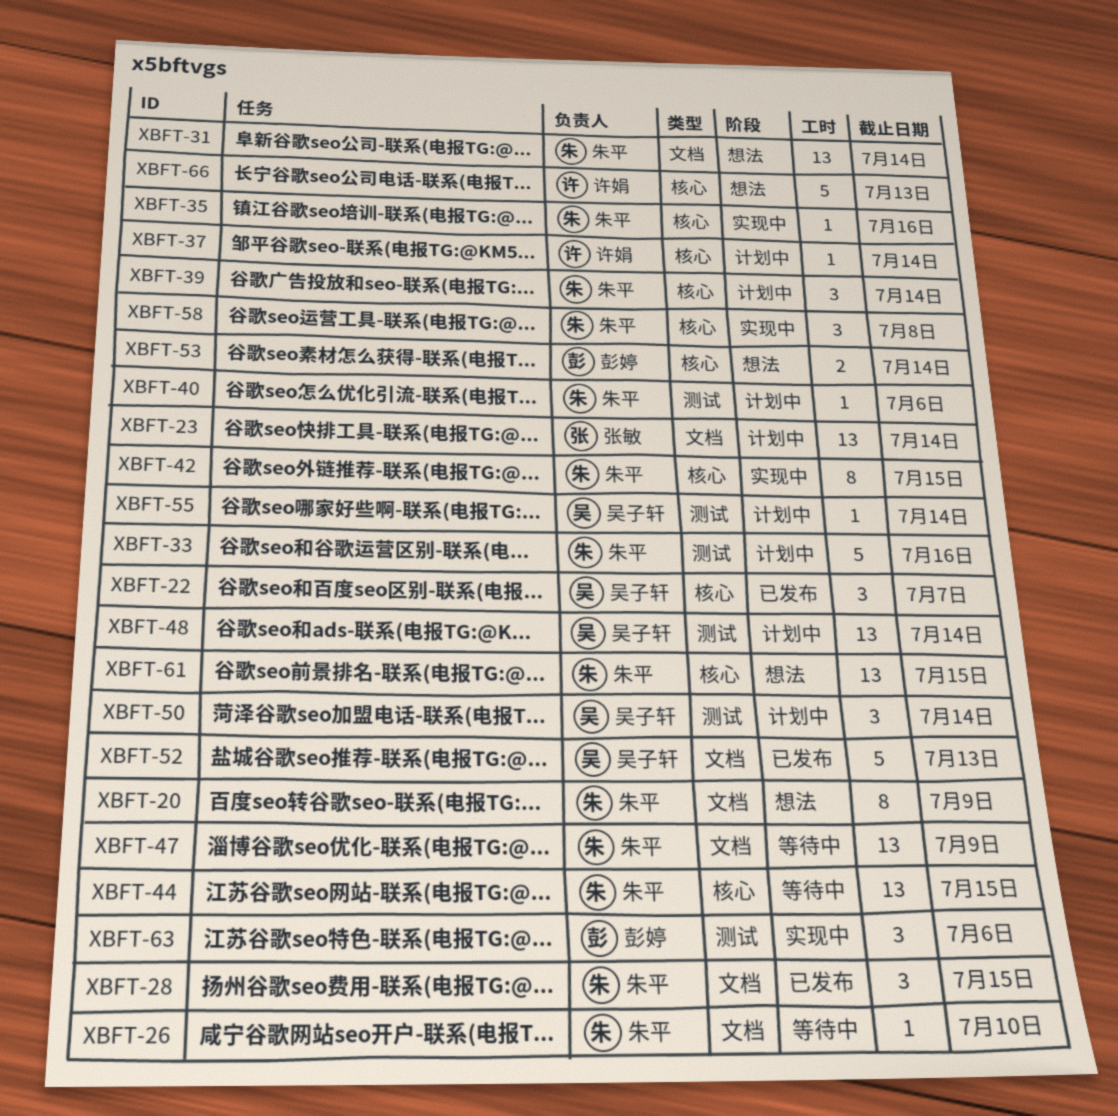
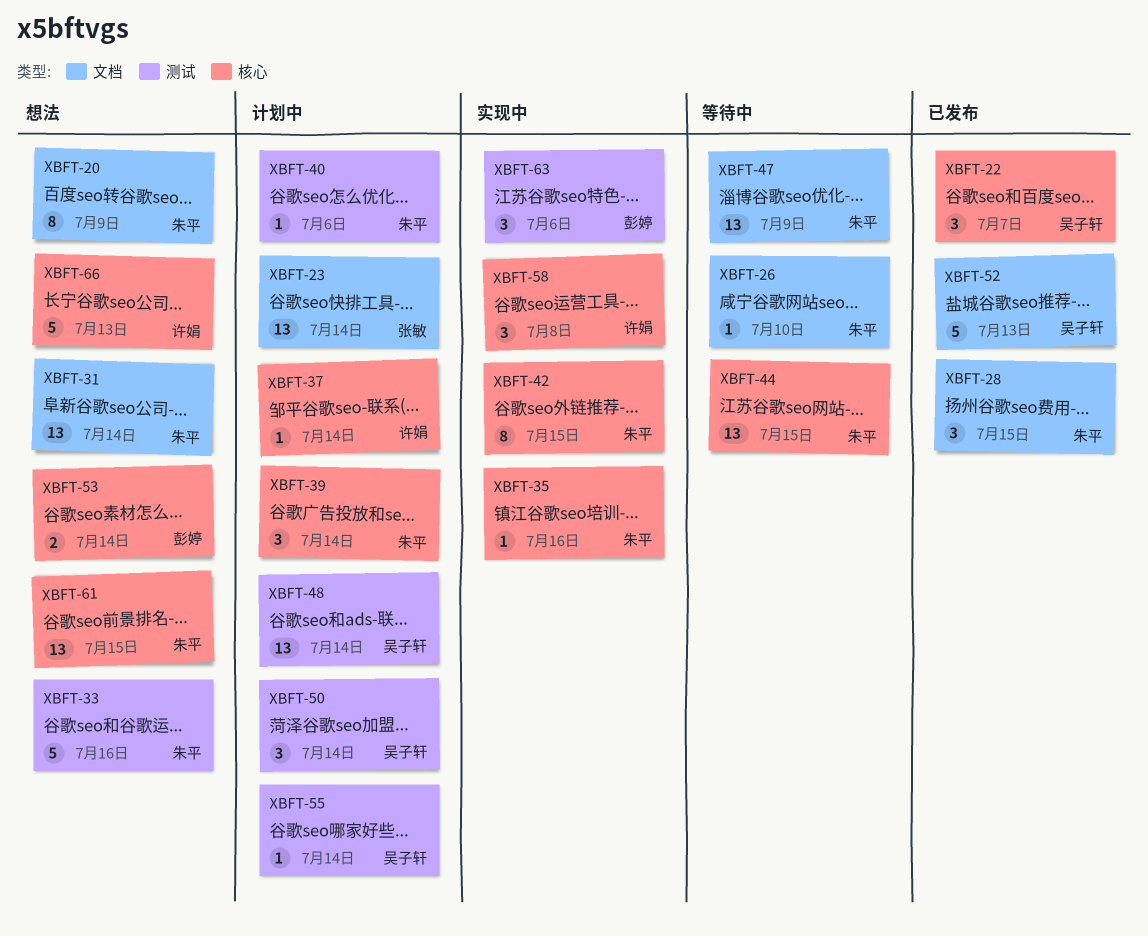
XBFT-33, status: 计划中 -> 想法
XBFT-58, owner: 朱平 -> 许娟

